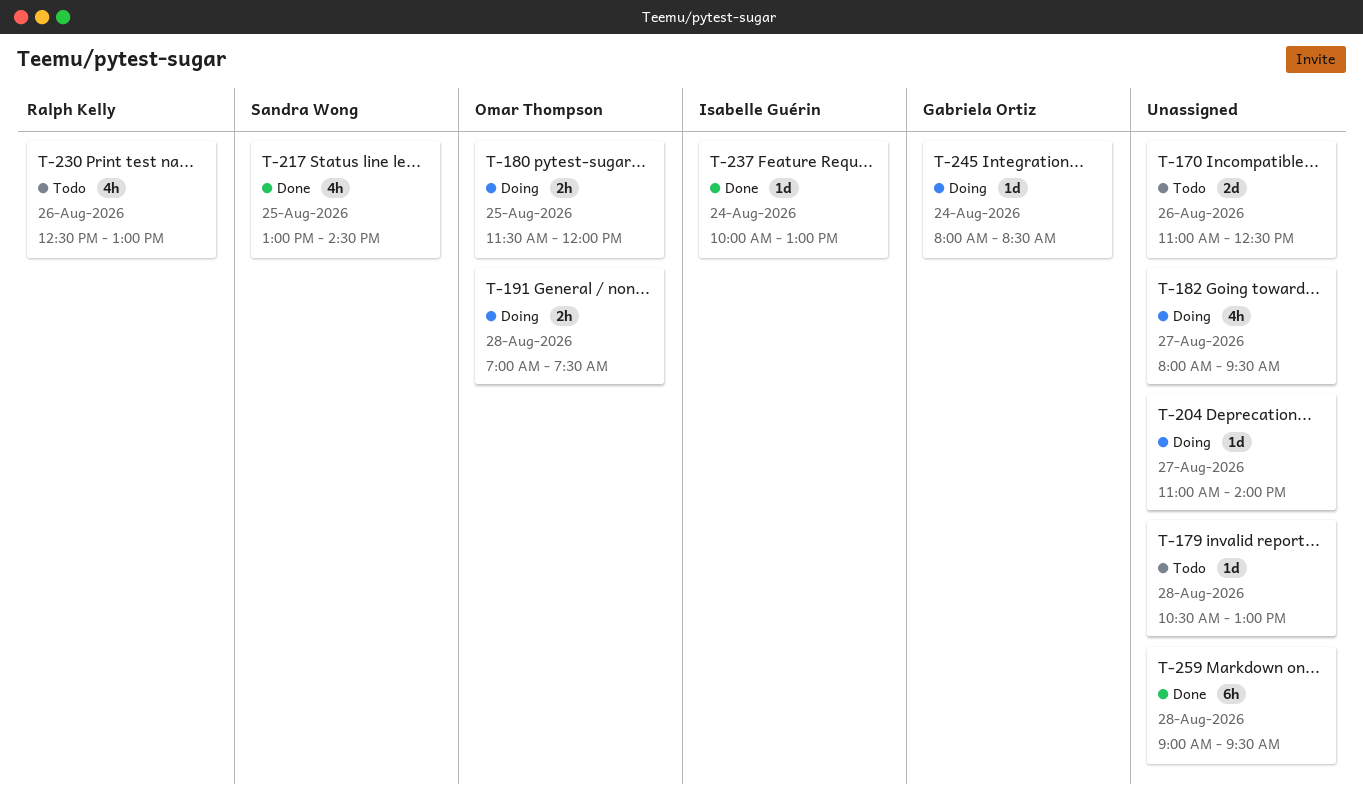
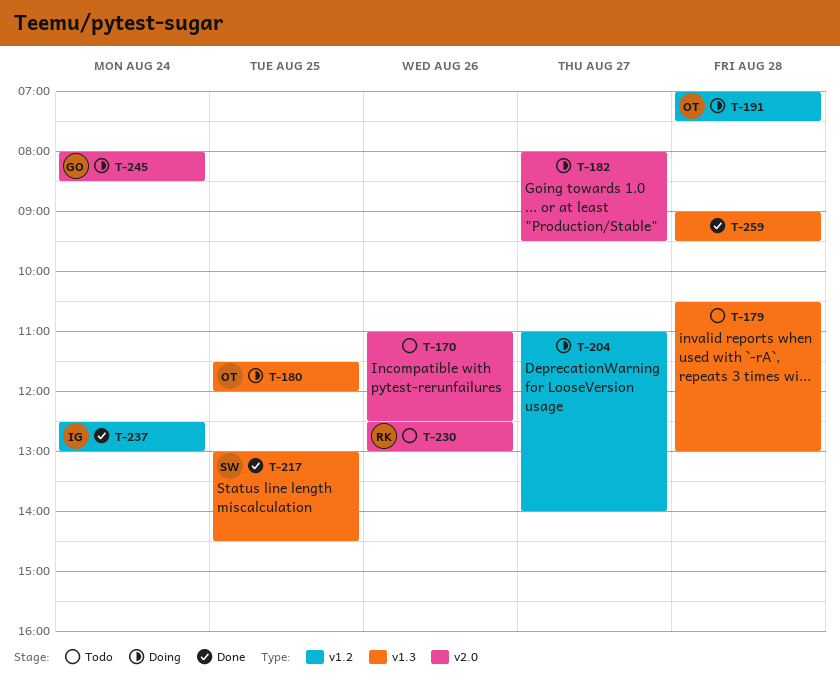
T-237, begins: 10:00 -> 12:30

